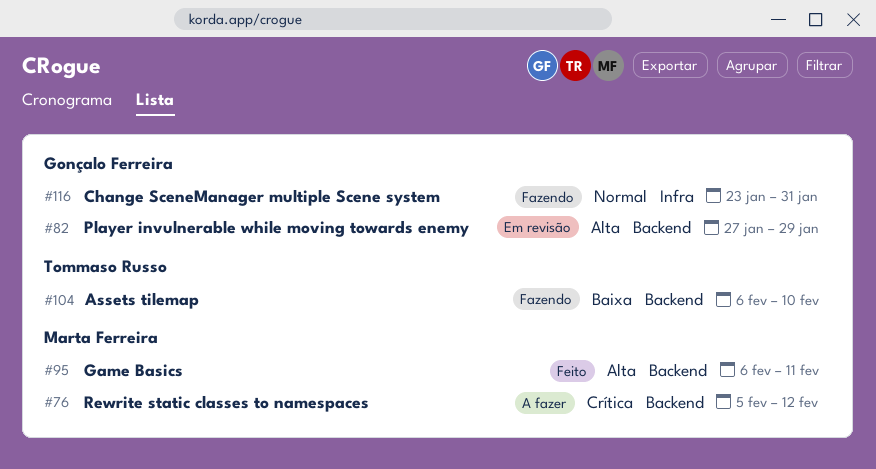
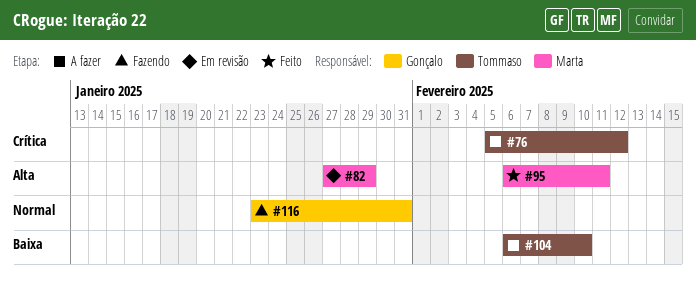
#76, owner: Marta Ferreira -> Tommaso Russo
#82, owner: Gonçalo Ferreira -> Marta Ferreira
#104, status: Fazendo -> A fazer

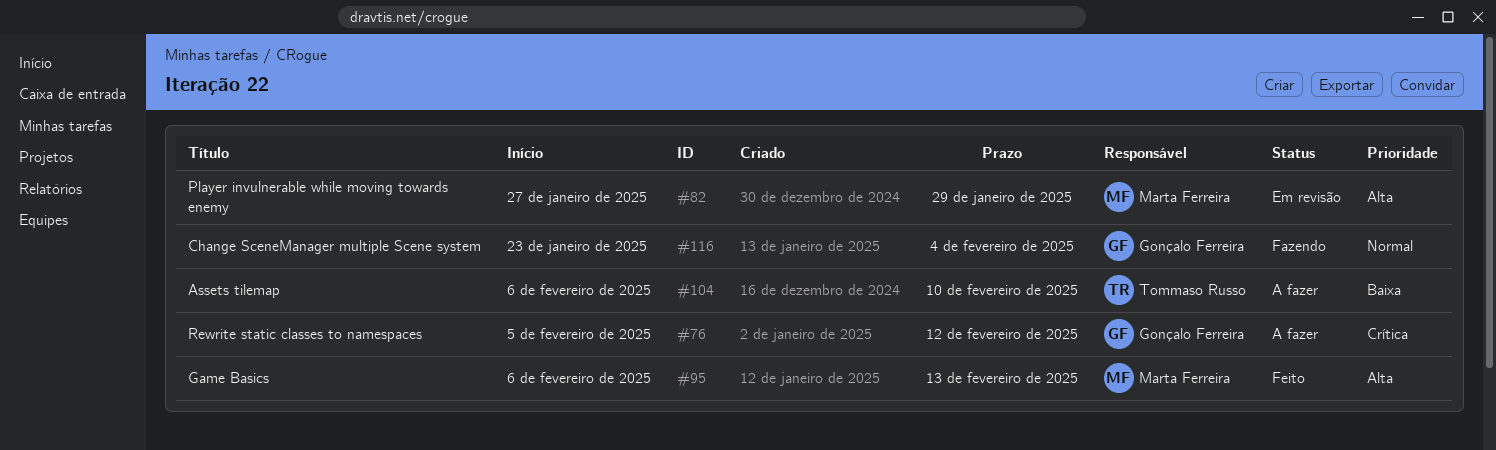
#76, owner: Tommaso Russo -> Gonçalo Ferreira
#95, due: Feb 11 -> Feb 13
#116, due: Jan 31 -> Feb 4

